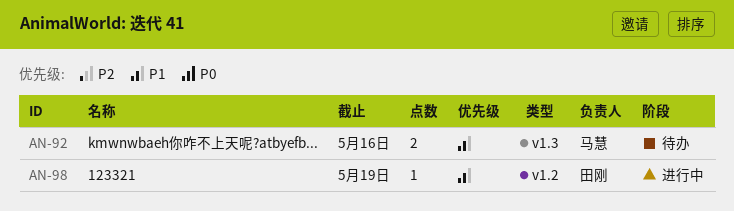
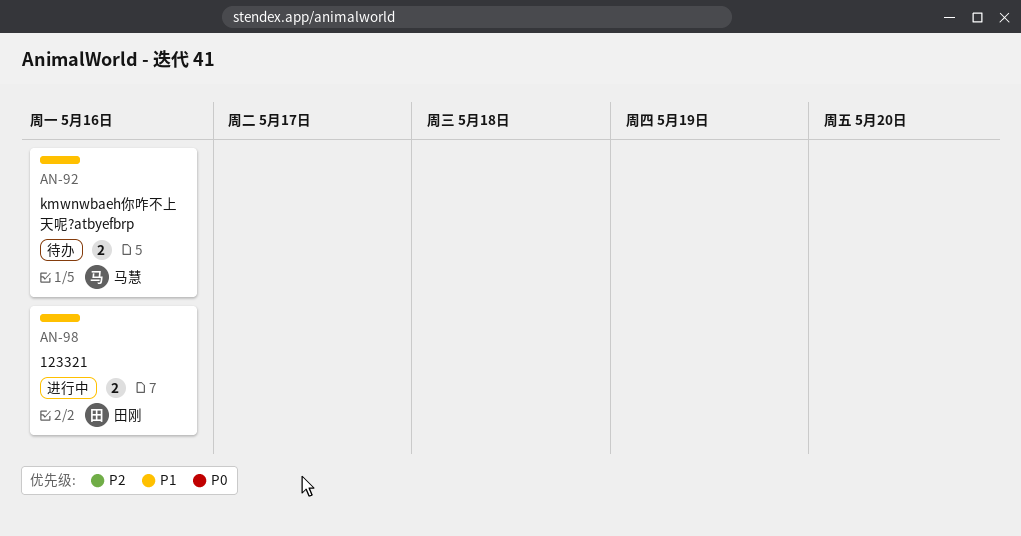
AN-98, estimate: 1 -> 2
AN-98, due: May 19 -> May 16

